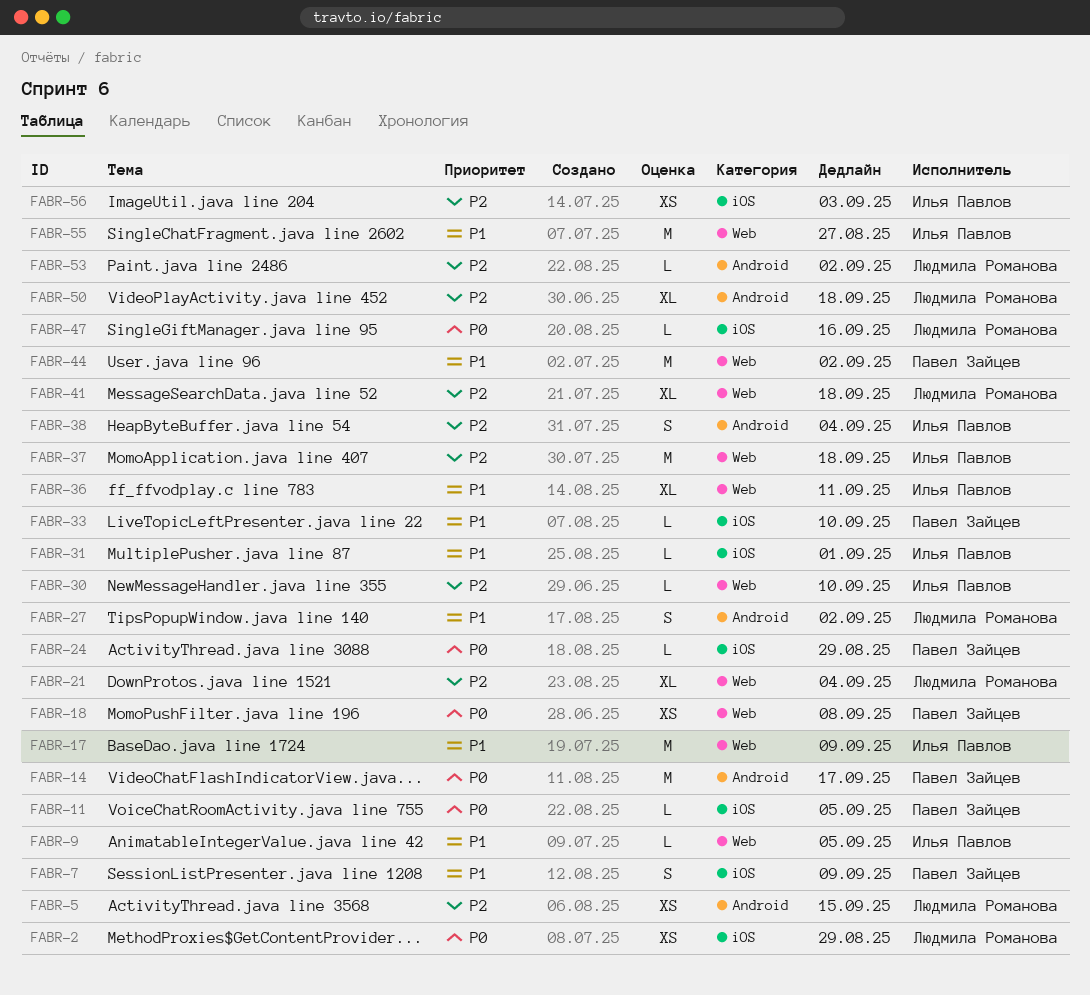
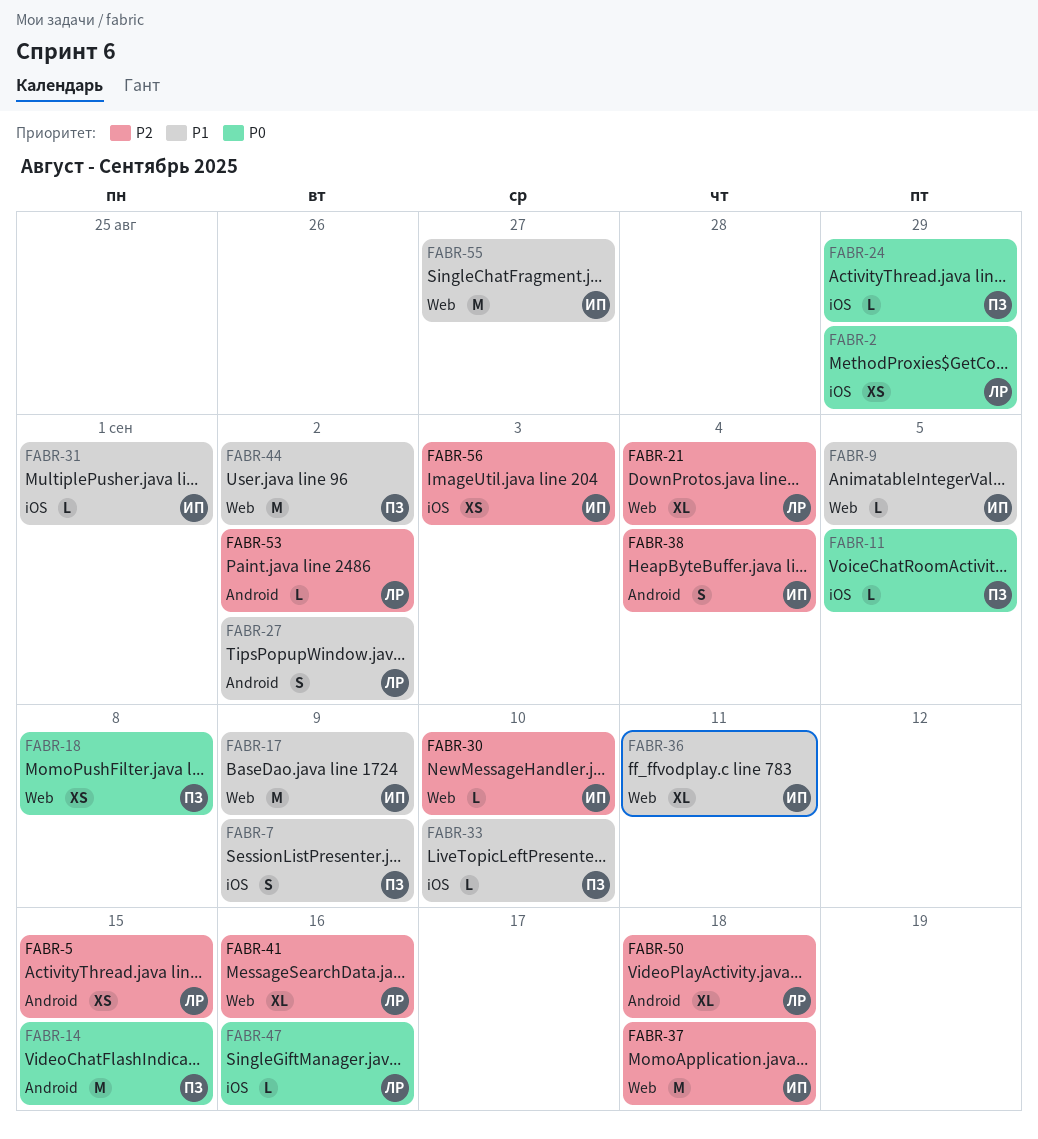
FABR-14, due: Sep 17 -> Sep 15
FABR-41, due: Sep 18 -> Sep 16

